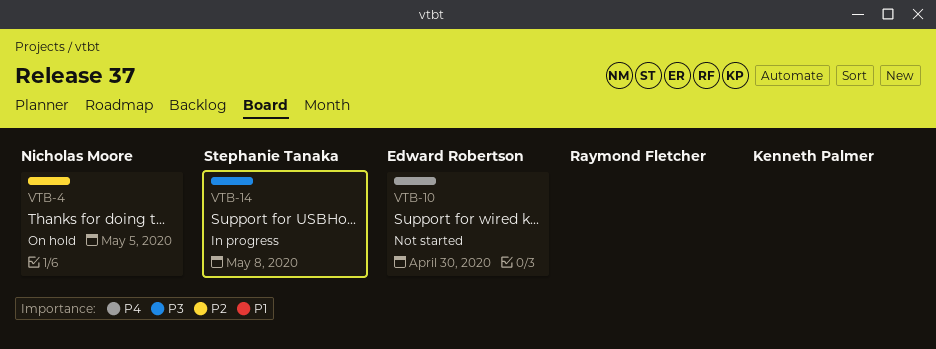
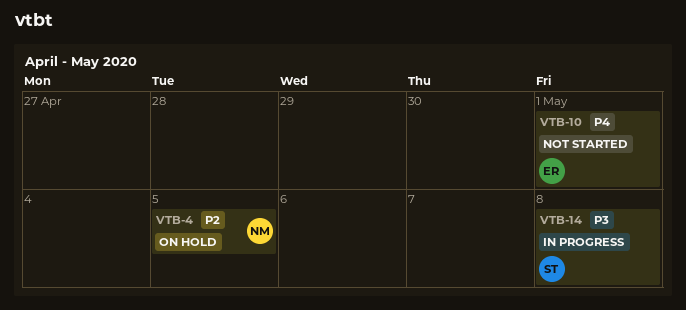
VTB-10, due: Apr 30 -> May 1

